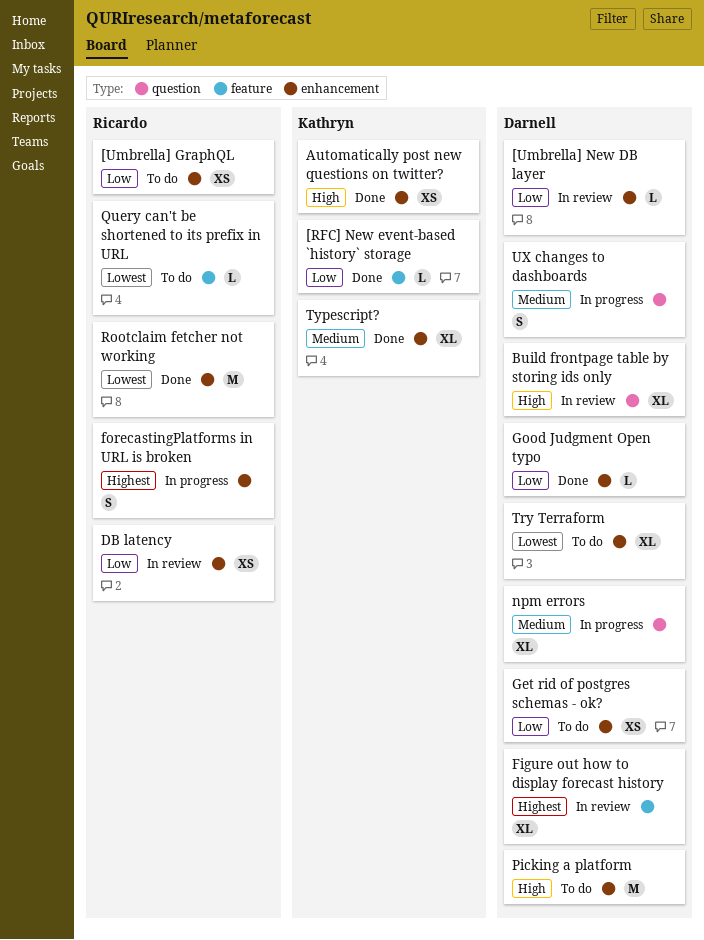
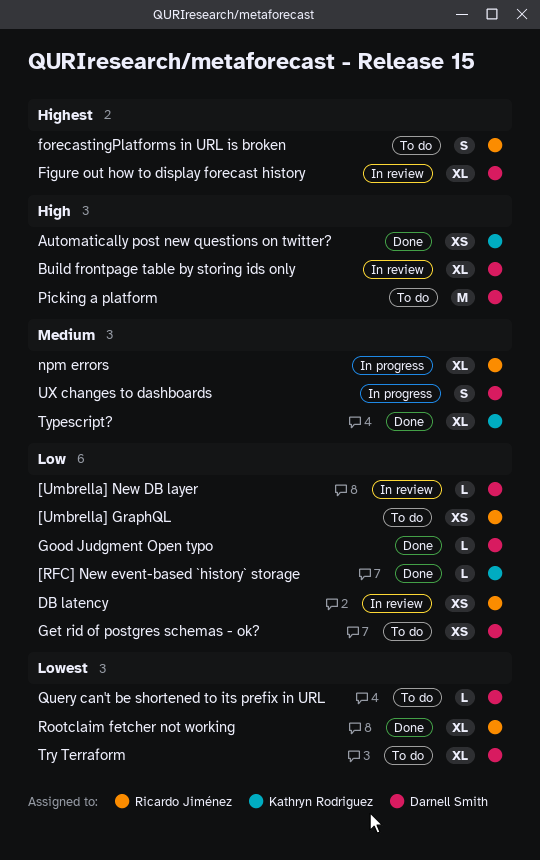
forecastingPlatforms in URL is broken, status: In progress -> To do
npm errors, owner: Darnell Smith -> Ricardo Jiménez
Query can't be shortened to its prefix in URL, owner: Ricardo Jiménez -> Darnell Smith
Rootclaim fetcher not working, estimate: M -> XL

